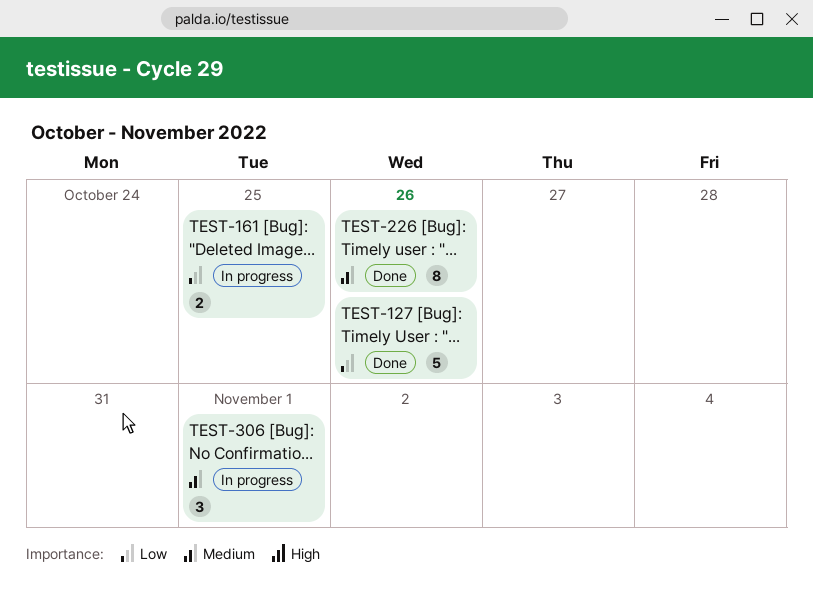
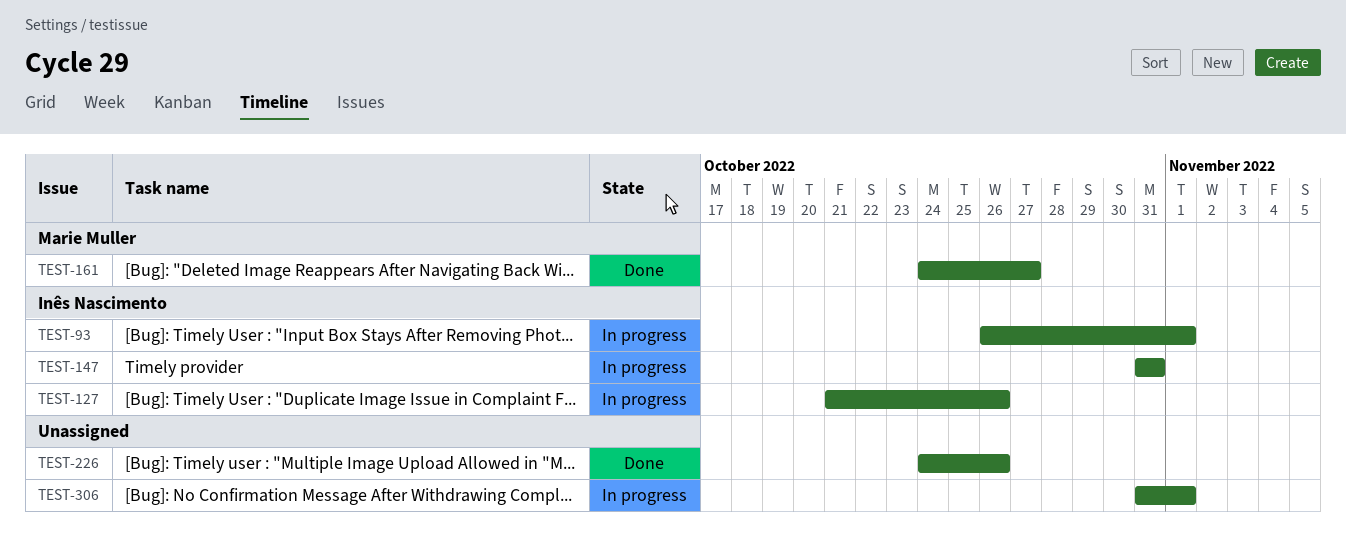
TEST-93: none -> present
TEST-127, status: Done -> In progress
TEST-147: none -> present
TEST-161, status: In progress -> Done
TEST-161, due: Oct 25 -> Oct 27

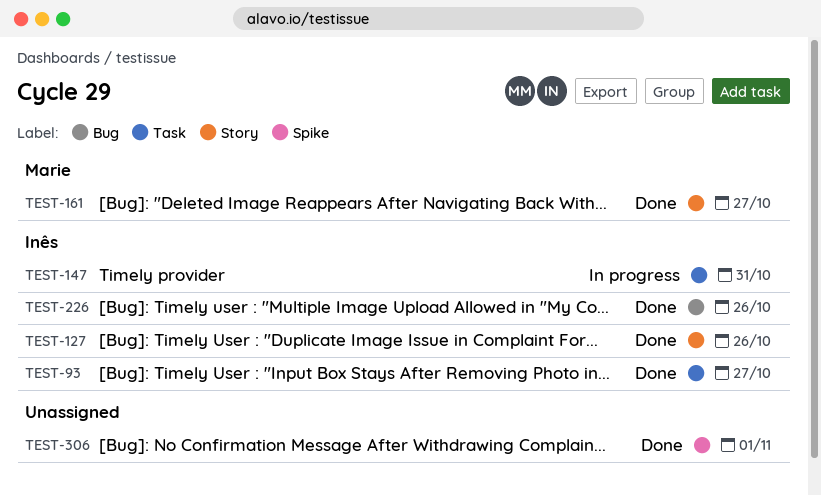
TEST-93, status: In progress -> Done
TEST-93, due: Nov 1 -> Oct 27
TEST-127, status: In progress -> Done
TEST-226, owner: none -> Inês Nascimento
TEST-306, status: In progress -> Done

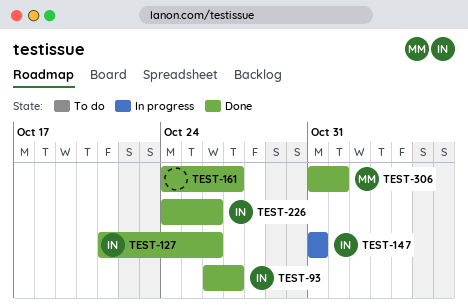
TEST-161, owner: Marie -> none
TEST-306, owner: none -> Marie

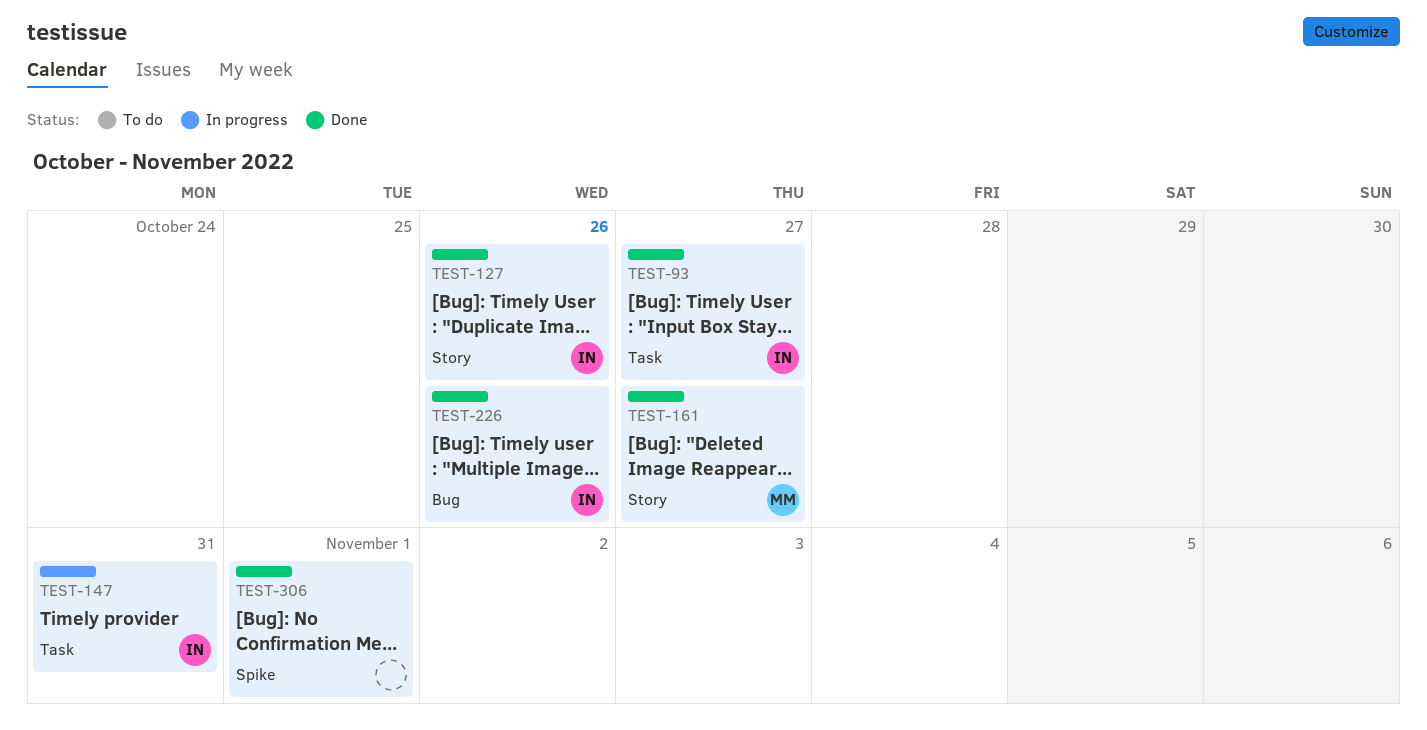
TEST-161, owner: none -> MM
TEST-306, owner: MM -> none

